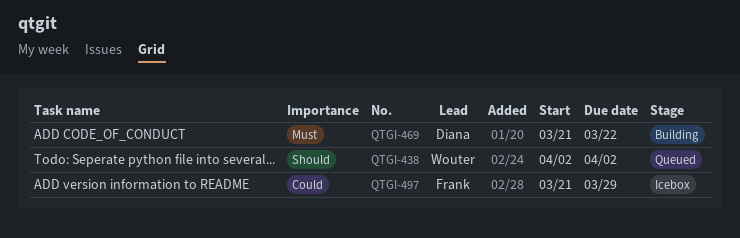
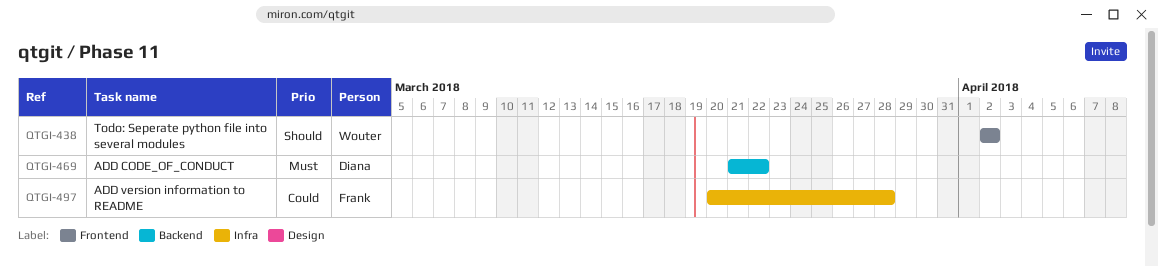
QTGI-497, start: Mar 21 -> Mar 20
QTGI-497, due: Mar 29 -> Mar 28

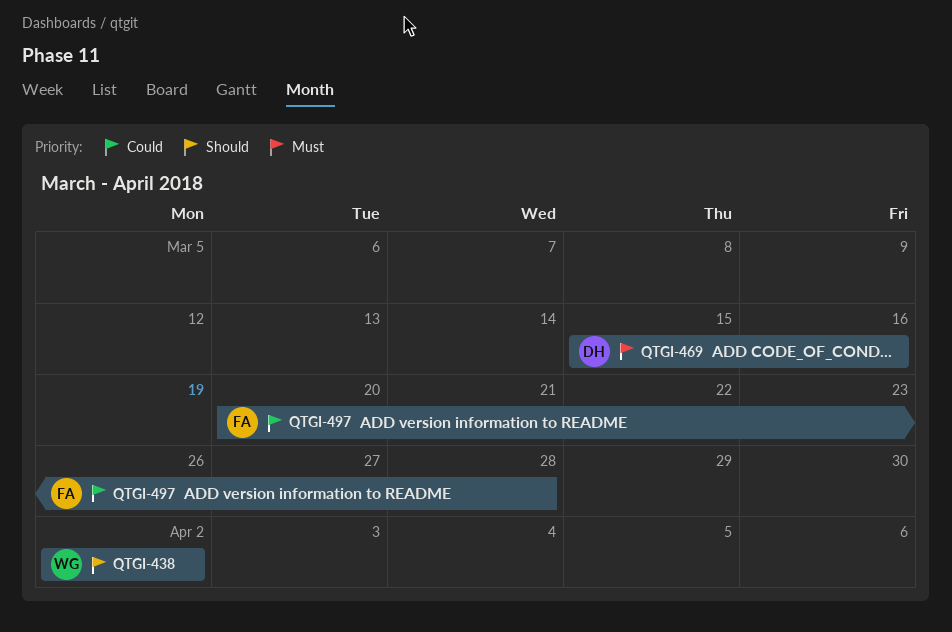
QTGI-469, start: Mar 21 -> Mar 15
QTGI-469, due: Mar 22 -> Mar 16

